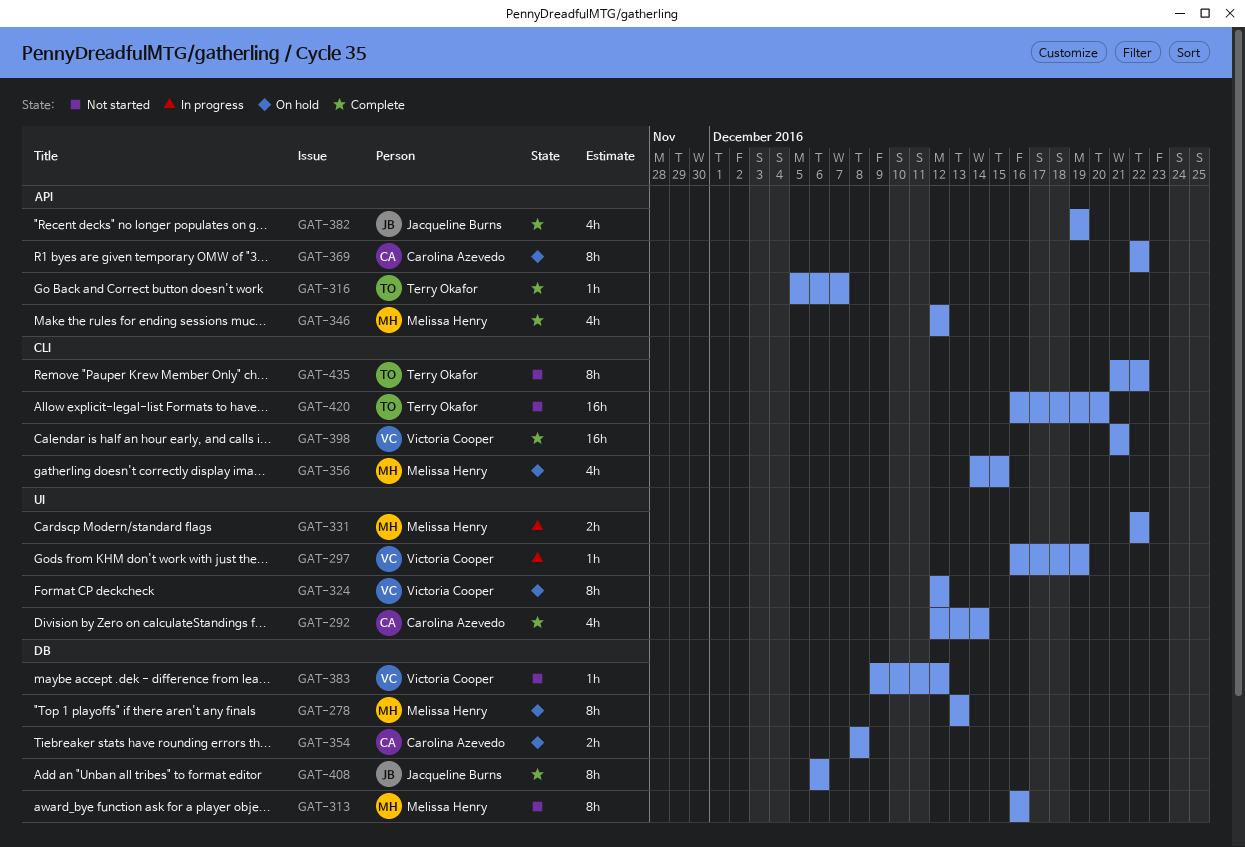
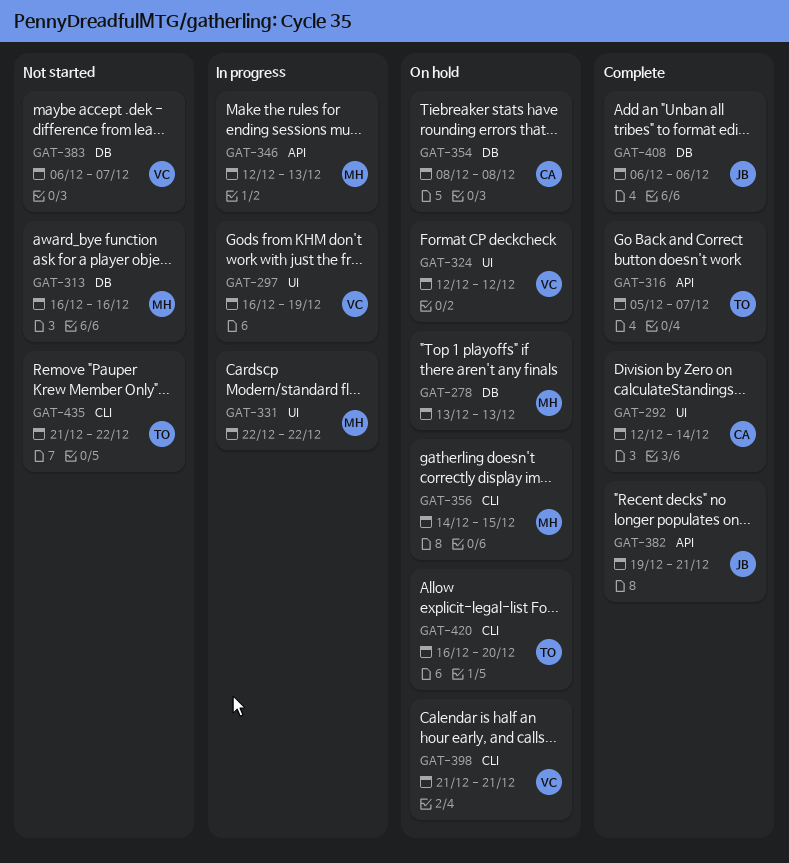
GAT-346, status: Complete -> In progress
GAT-346, due: Dec 12 -> Dec 13
GAT-369: present -> none
GAT-382, due: Dec 19 -> Dec 21
GAT-383, start: Dec 9 -> Dec 6
GAT-383, due: Dec 12 -> Dec 7
GAT-398, status: Complete -> On hold
GAT-420, status: Not started -> On hold

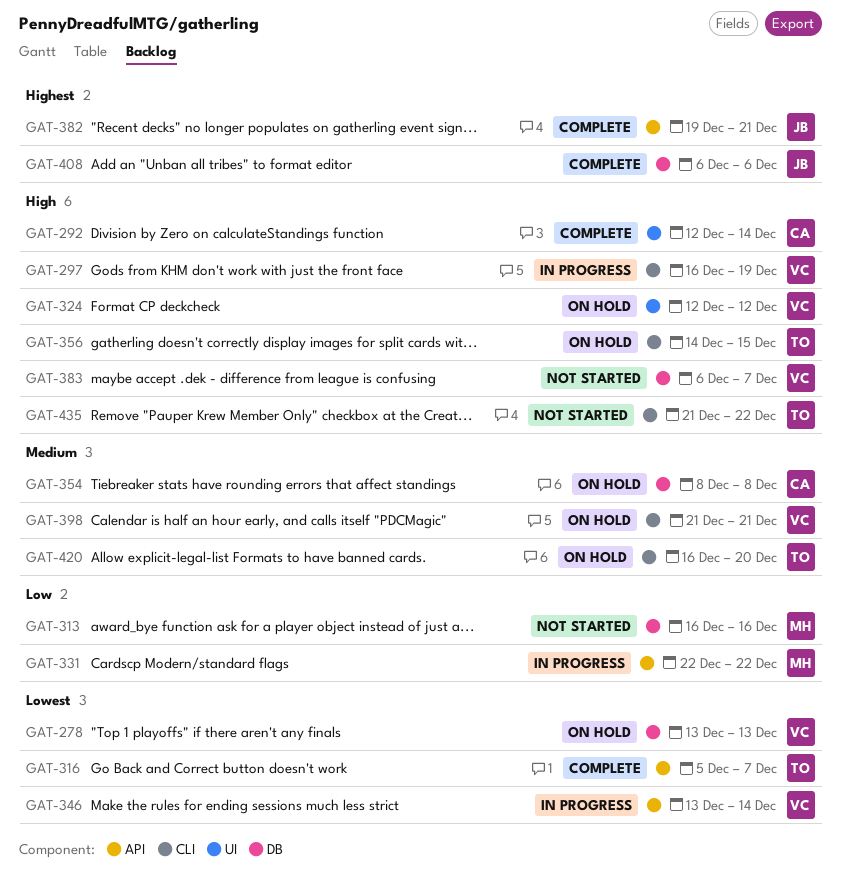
GAT-278, owner: MH -> VC
GAT-297, label: UI -> CLI
GAT-331, label: UI -> API
GAT-346, owner: MH -> VC
GAT-346, start: Dec 12 -> Dec 13
GAT-346, due: Dec 13 -> Dec 14
GAT-356, owner: MH -> TO

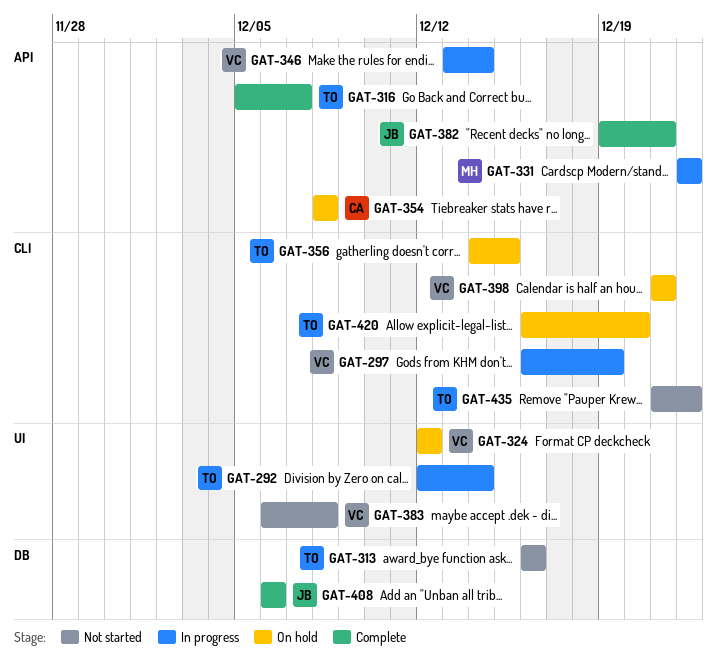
GAT-278: present -> none
GAT-292, status: Complete -> In progress
GAT-292, owner: CA -> TO
GAT-313, owner: MH -> TO
GAT-354, label: DB -> API
GAT-383, label: DB -> UI
GAT-383, due: Dec 7 -> Dec 8

